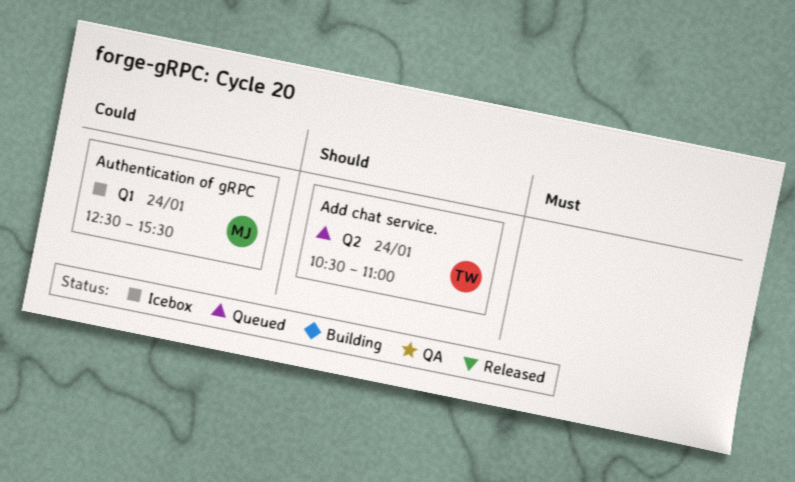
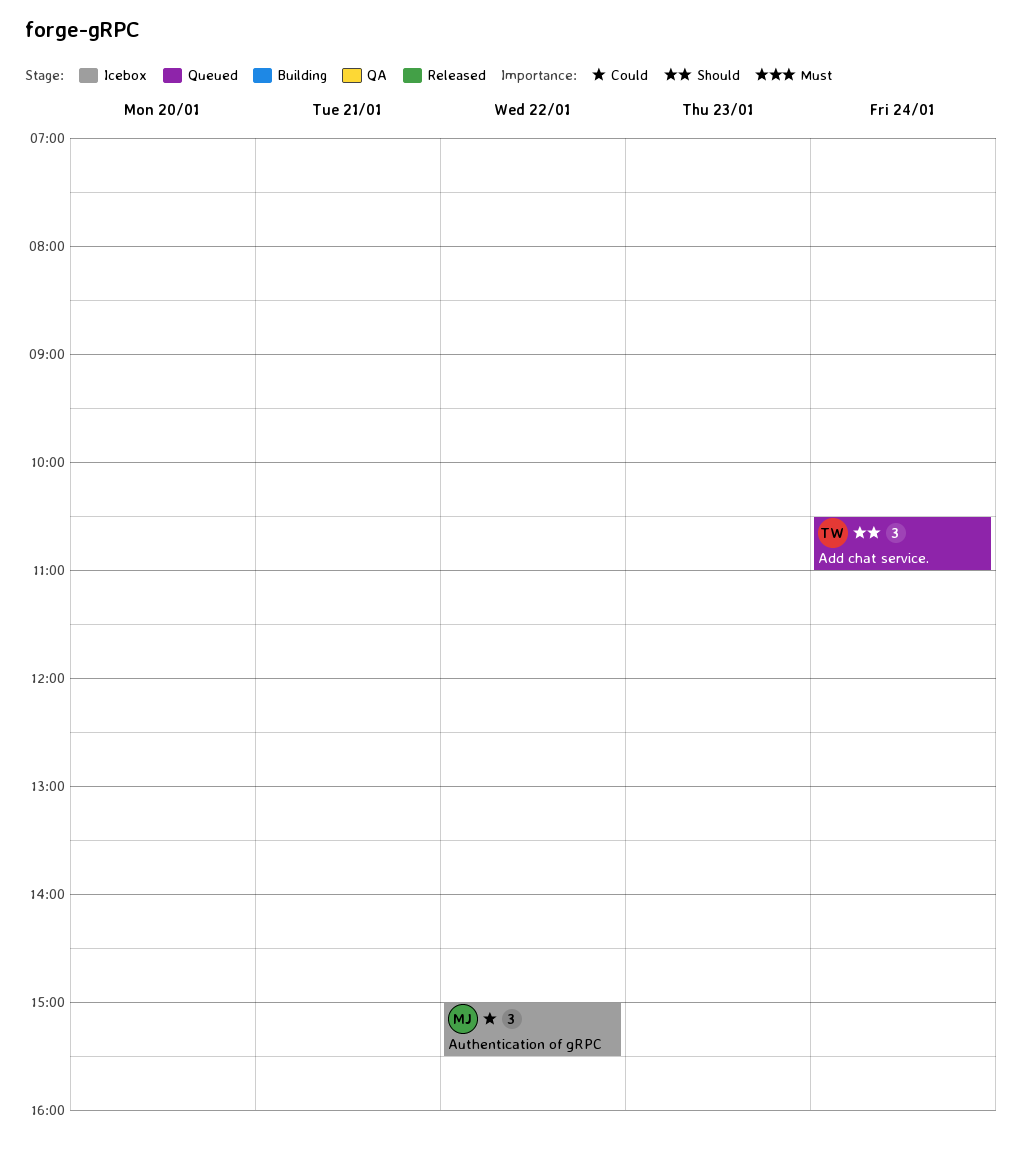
Authentication of gRPC, day: Jan 24 -> Jan 22
Authentication of gRPC, begins: 12:30 -> 15:00

